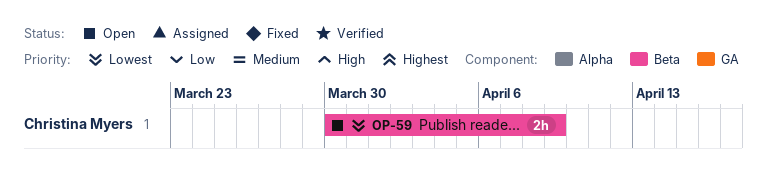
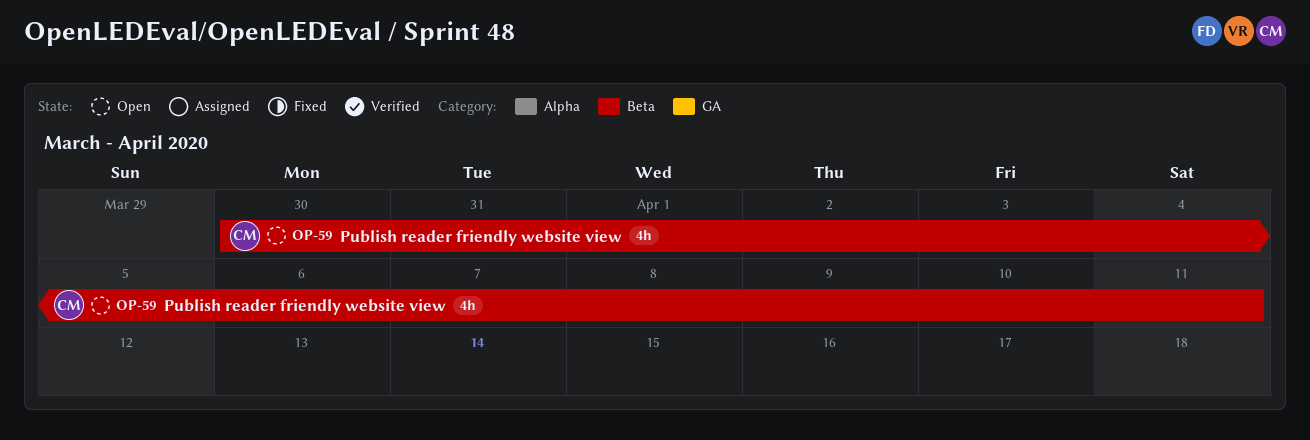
OP-59, estimate: 2h -> 4h
OP-59, due: Apr 9 -> Apr 11

